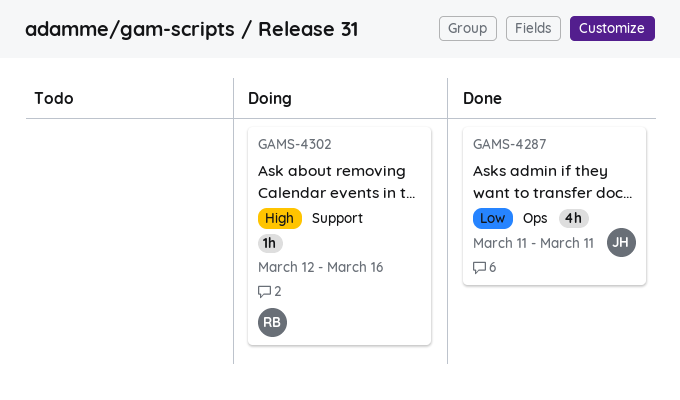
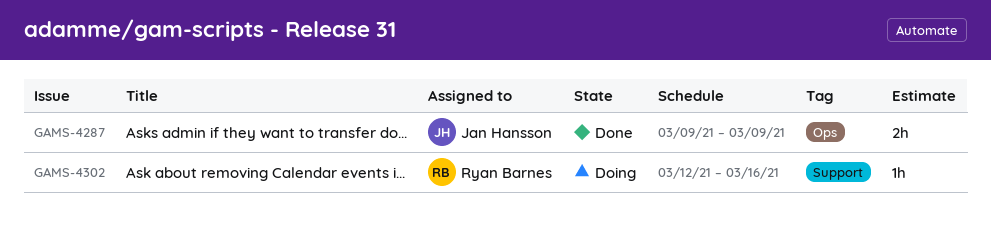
GAMS-4287, estimate: 4h -> 2h
GAMS-4287, start: Mar 11 -> Mar 9
GAMS-4287, due: Mar 11 -> Mar 9

